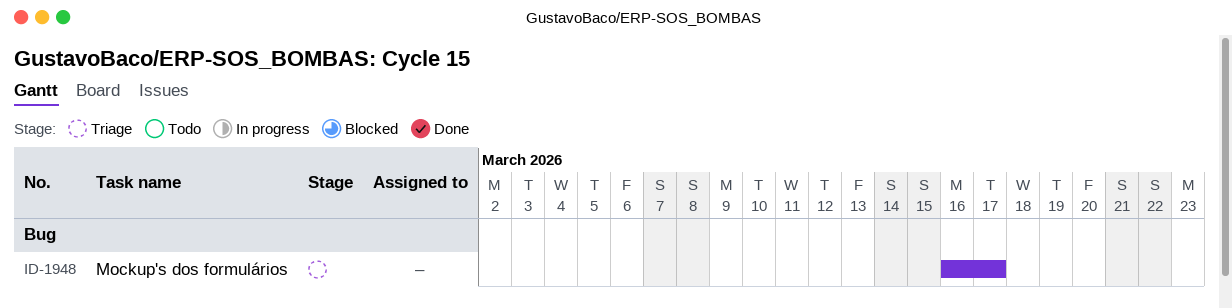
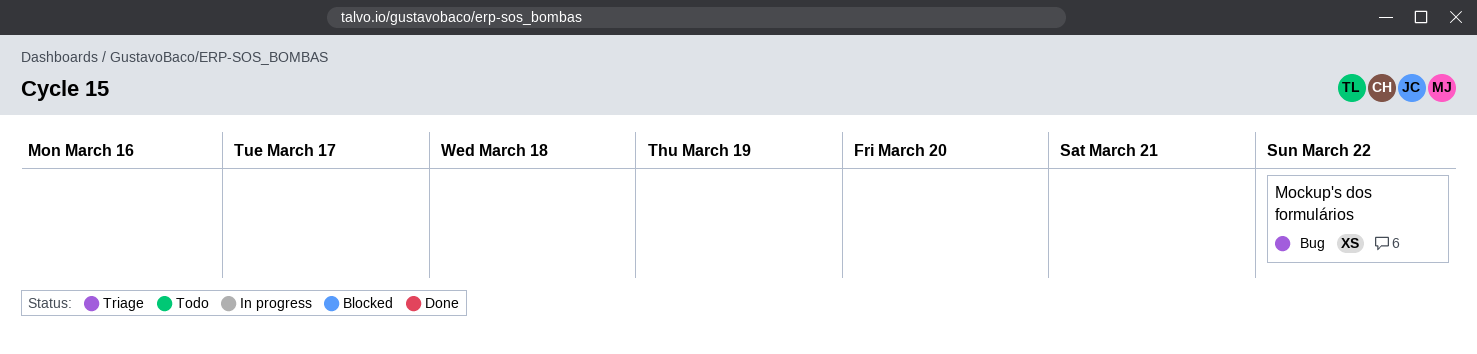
Mockup's dos formulários, due: Mar 17 -> Mar 22

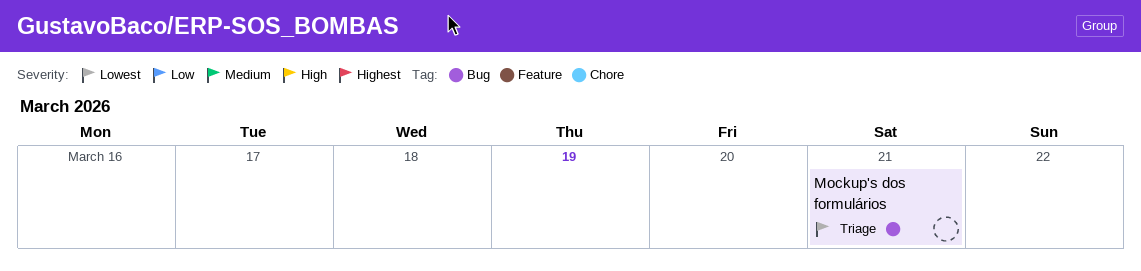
Mockup's dos formulários, due: Mar 22 -> Mar 21

